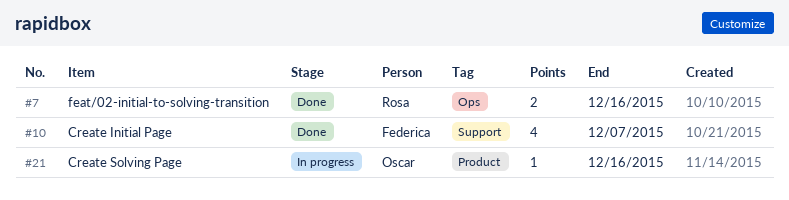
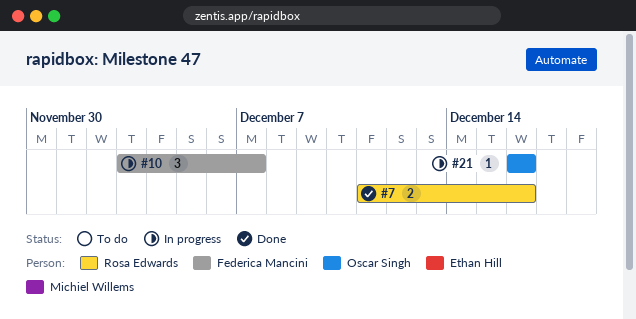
#10, status: Done -> In progress
#10, estimate: 4 -> 3

